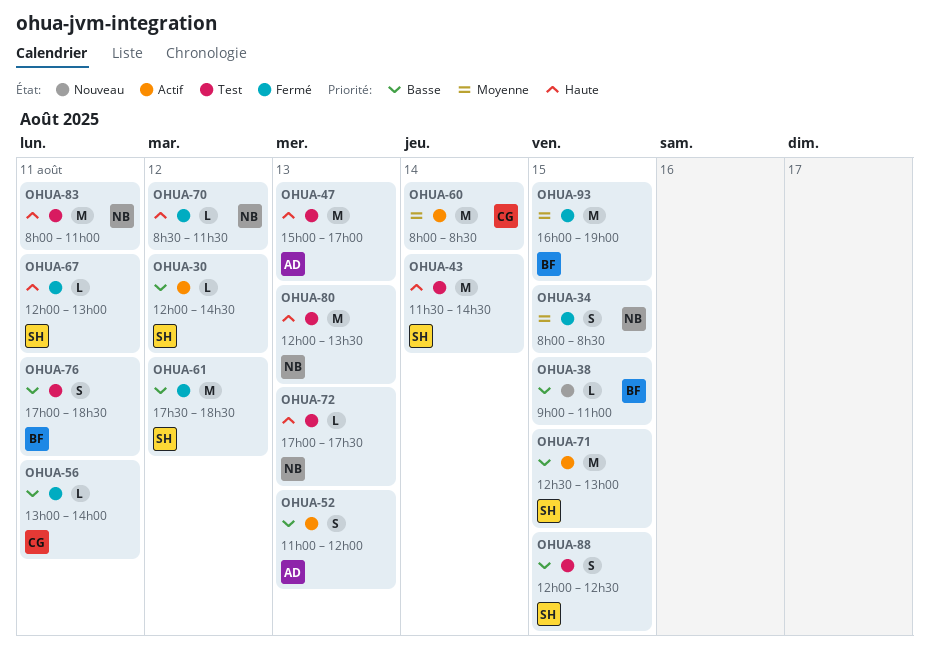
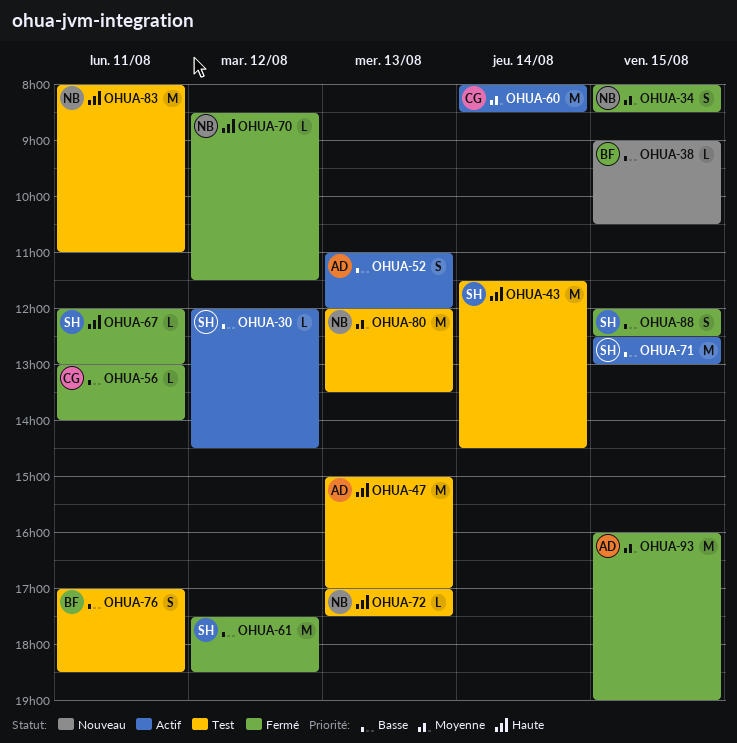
OHUA-38, ends: 11:00 -> 10:30
OHUA-80, priority: Haute -> Moyenne
OHUA-88, status: Test -> Fermé
OHUA-93, owner: BF -> AD

